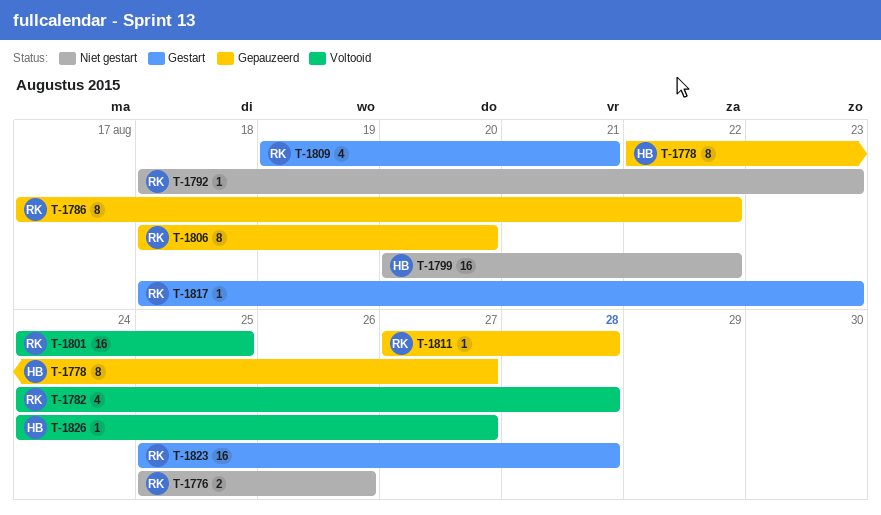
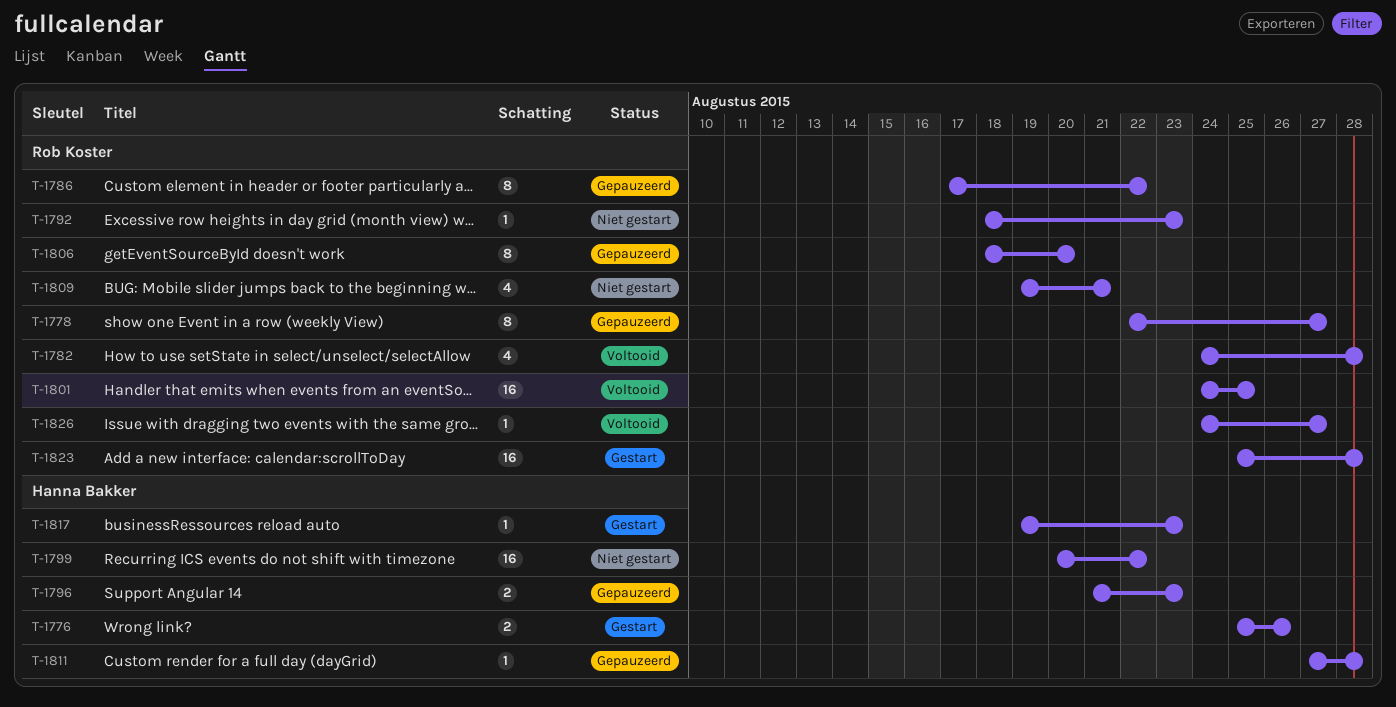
T-1776, status: Niet gestart -> Gestart
T-1776, owner: Rob Koster -> Hanna Bakker
T-1778, owner: Hanna Bakker -> Rob Koster
T-1796: none -> present
T-1809, status: Gestart -> Niet gestart
T-1811, owner: Rob Koster -> Hanna Bakker
T-1817, owner: Rob Koster -> Hanna Bakker
T-1817, start: Aug 18 -> Aug 19
T-1826, owner: Hanna Bakker -> Rob Koster

